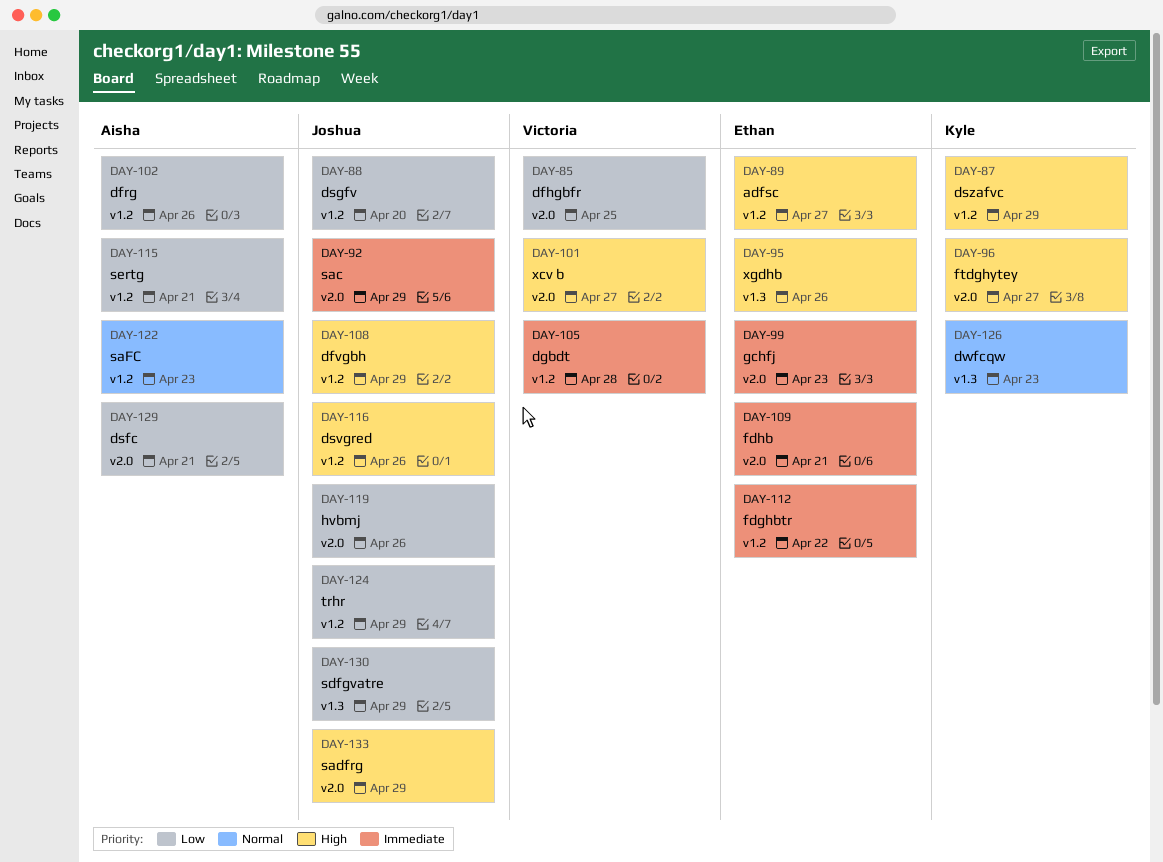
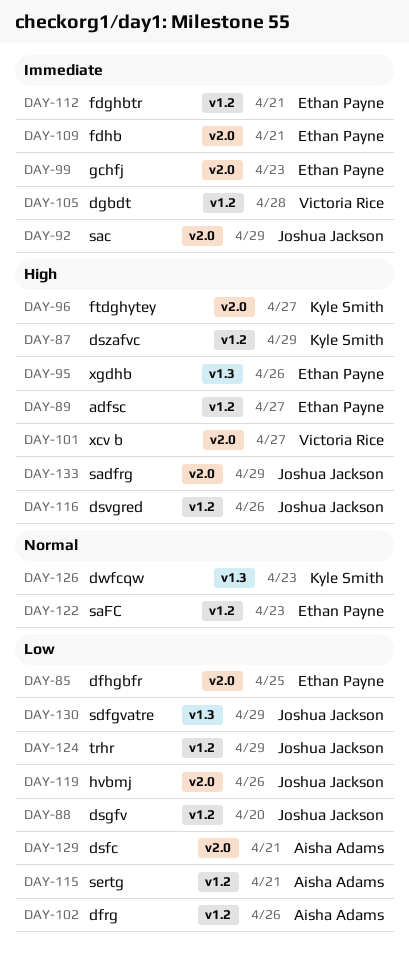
DAY-85, owner: Victoria Rice -> Ethan Payne
DAY-108: present -> none
DAY-112, due: Apr 22 -> Apr 21
DAY-122, owner: Aisha Adams -> Ethan Payne

